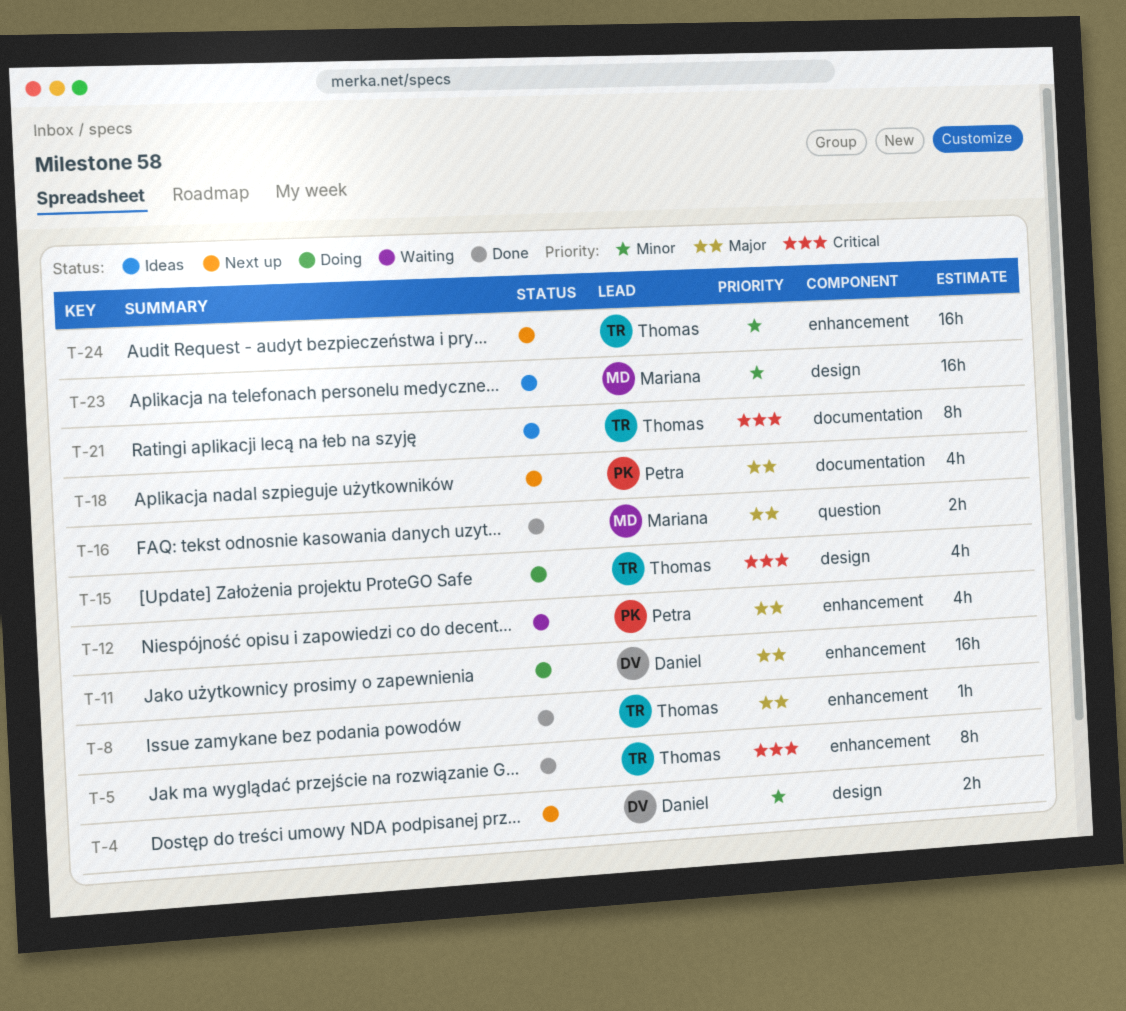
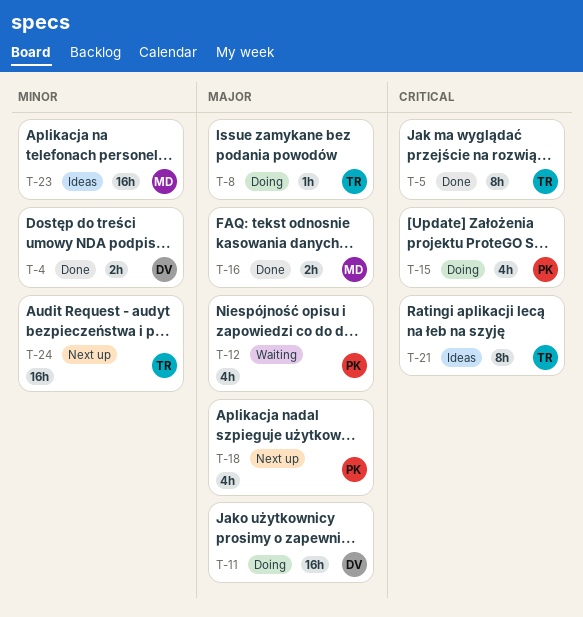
T-4, status: Next up -> Done
T-8, status: Done -> Doing
T-15, owner: Thomas -> Petra

